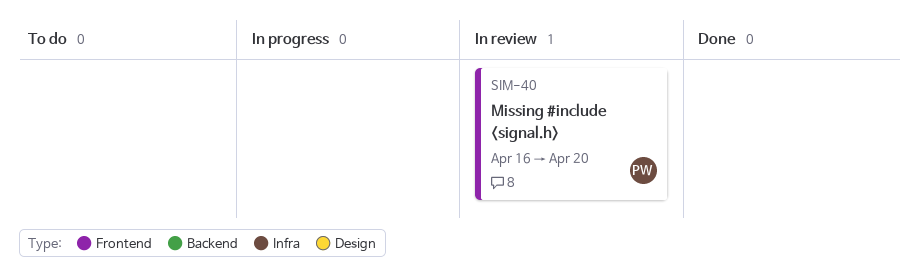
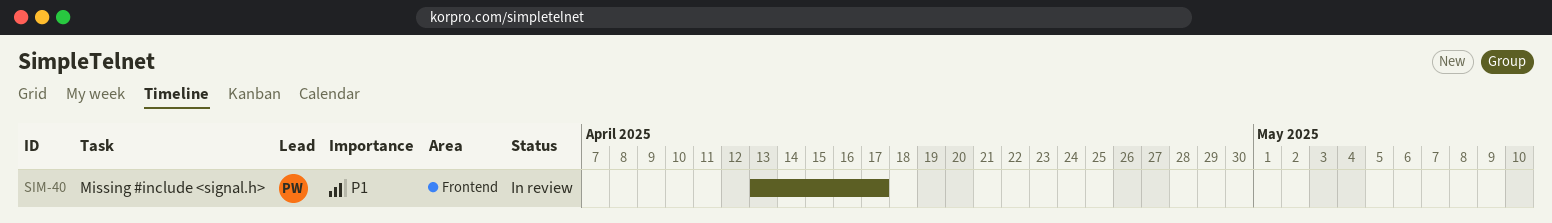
SIM-40, start: Apr 16 -> Apr 13
SIM-40, due: Apr 20 -> Apr 17

